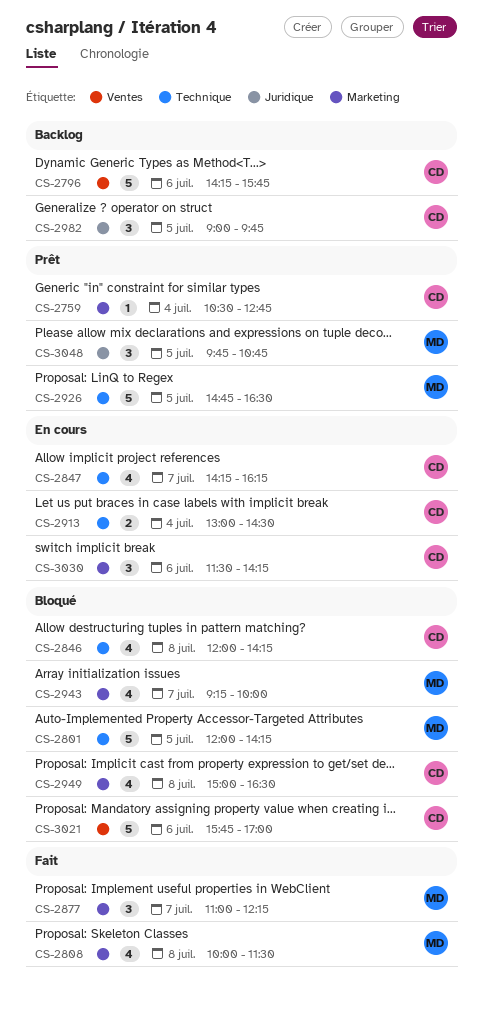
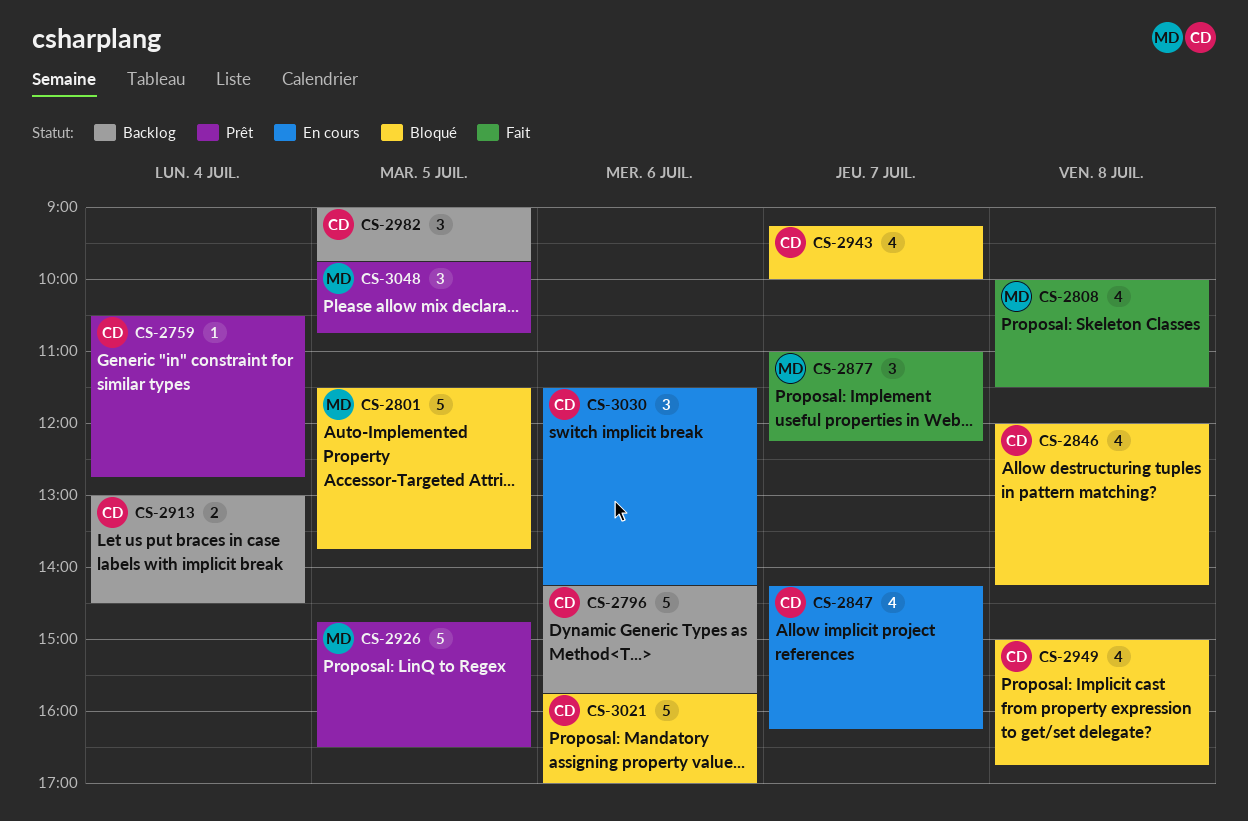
CS-2801, begins: 12:00 -> 11:30
CS-2801, ends: 14:15 -> 13:45
CS-2913, status: En cours -> Backlog
CS-2943, owner: MD -> CD
CS-2949, ends: 16:30 -> 16:45

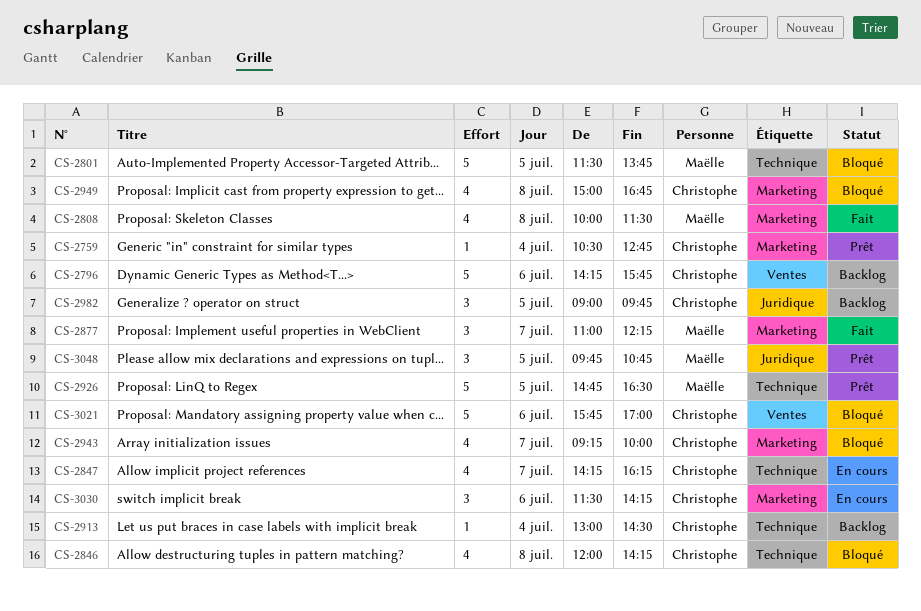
CS-2913, estimate: 2 -> 1

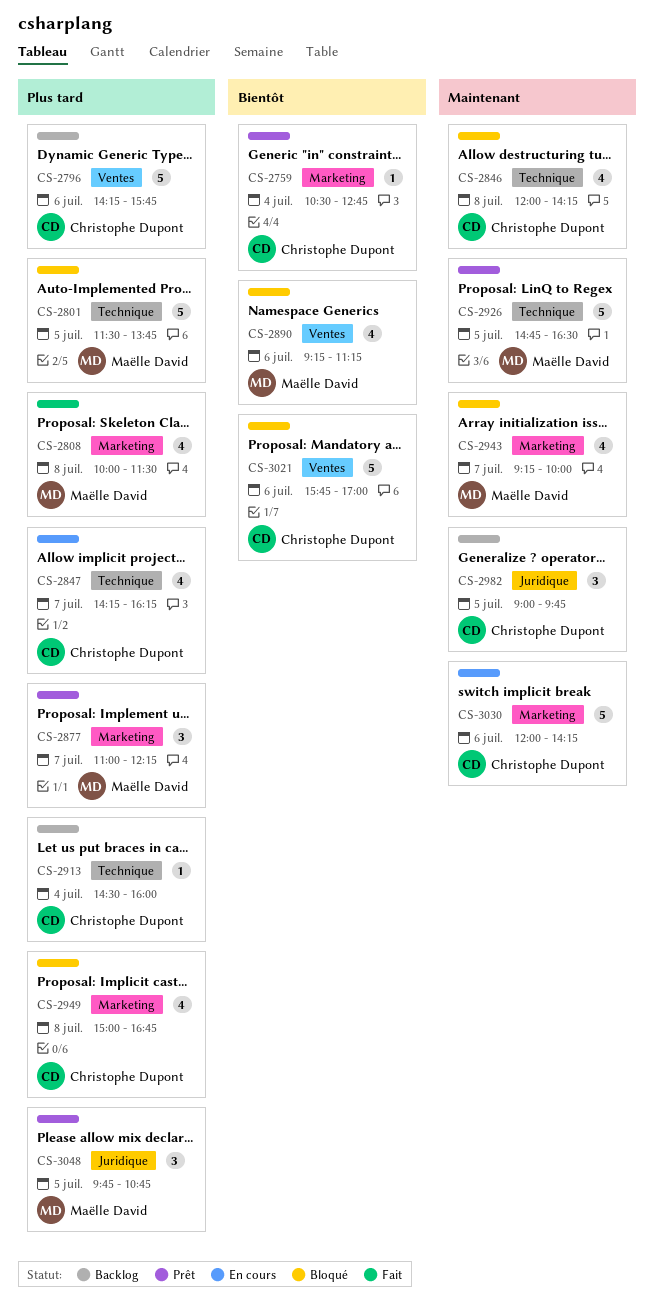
CS-2877, status: Fait -> Prêt
CS-2890: none -> present
CS-2913, begins: 13:00 -> 14:30
CS-2913, ends: 14:30 -> 16:00
CS-2943, owner: Christophe Dupont -> Maëlle David
CS-3030, estimate: 3 -> 5
CS-3030, begins: 11:30 -> 12:00

